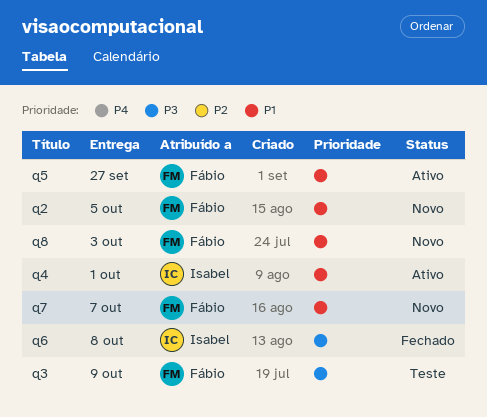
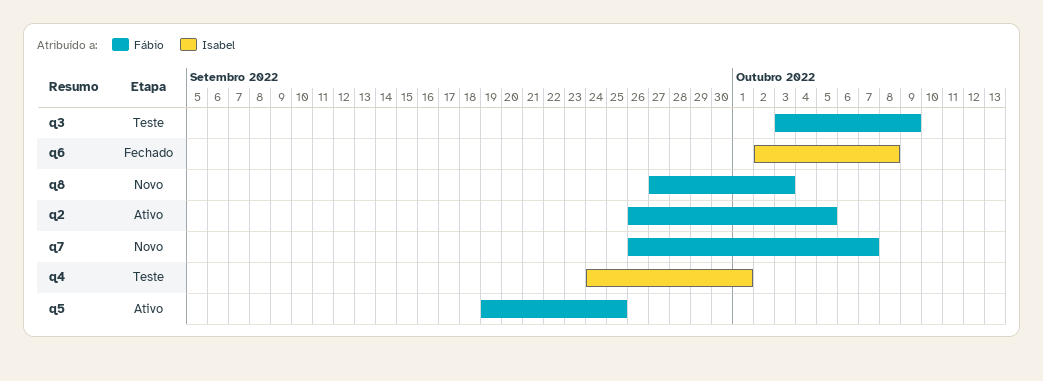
q2, status: Novo -> Ativo
q4, status: Ativo -> Teste
q5, due: Sep 27 -> Sep 25

